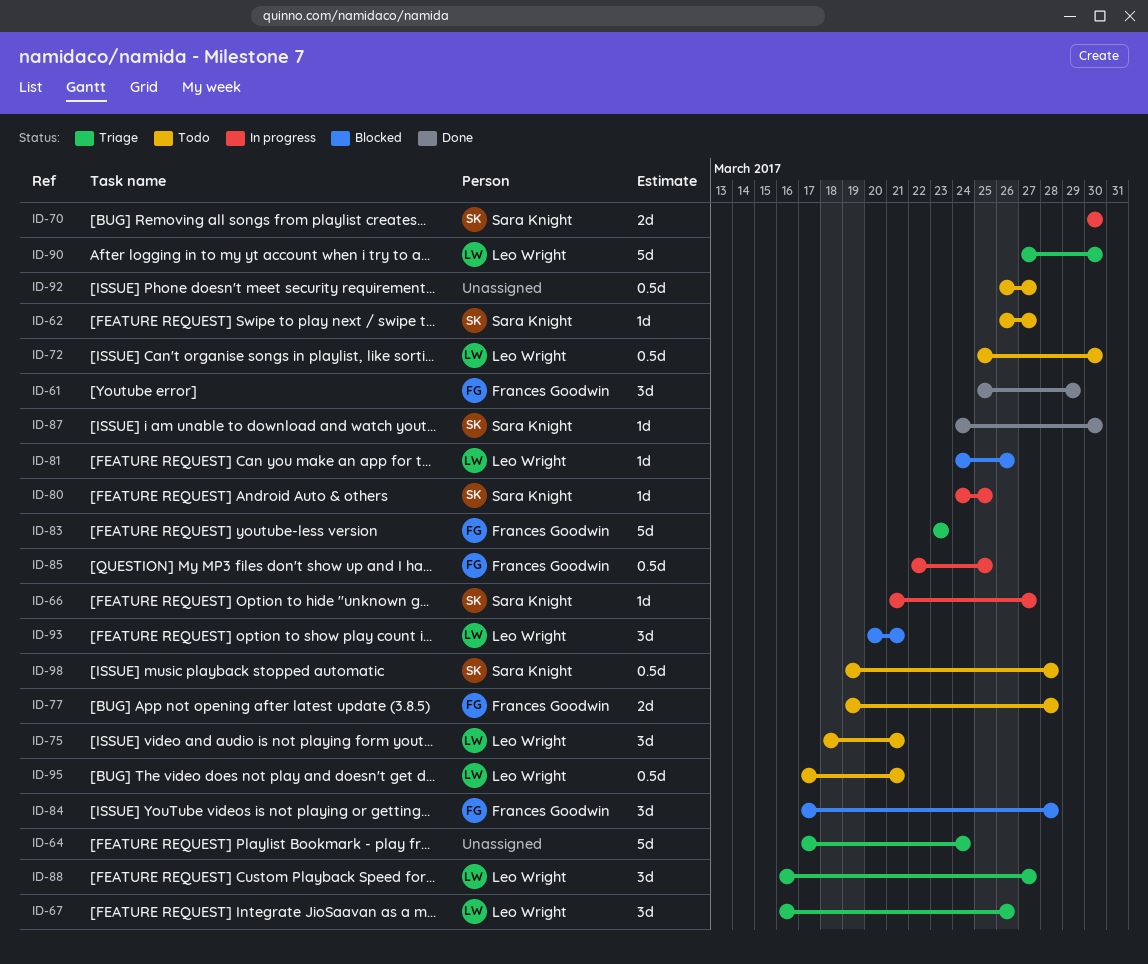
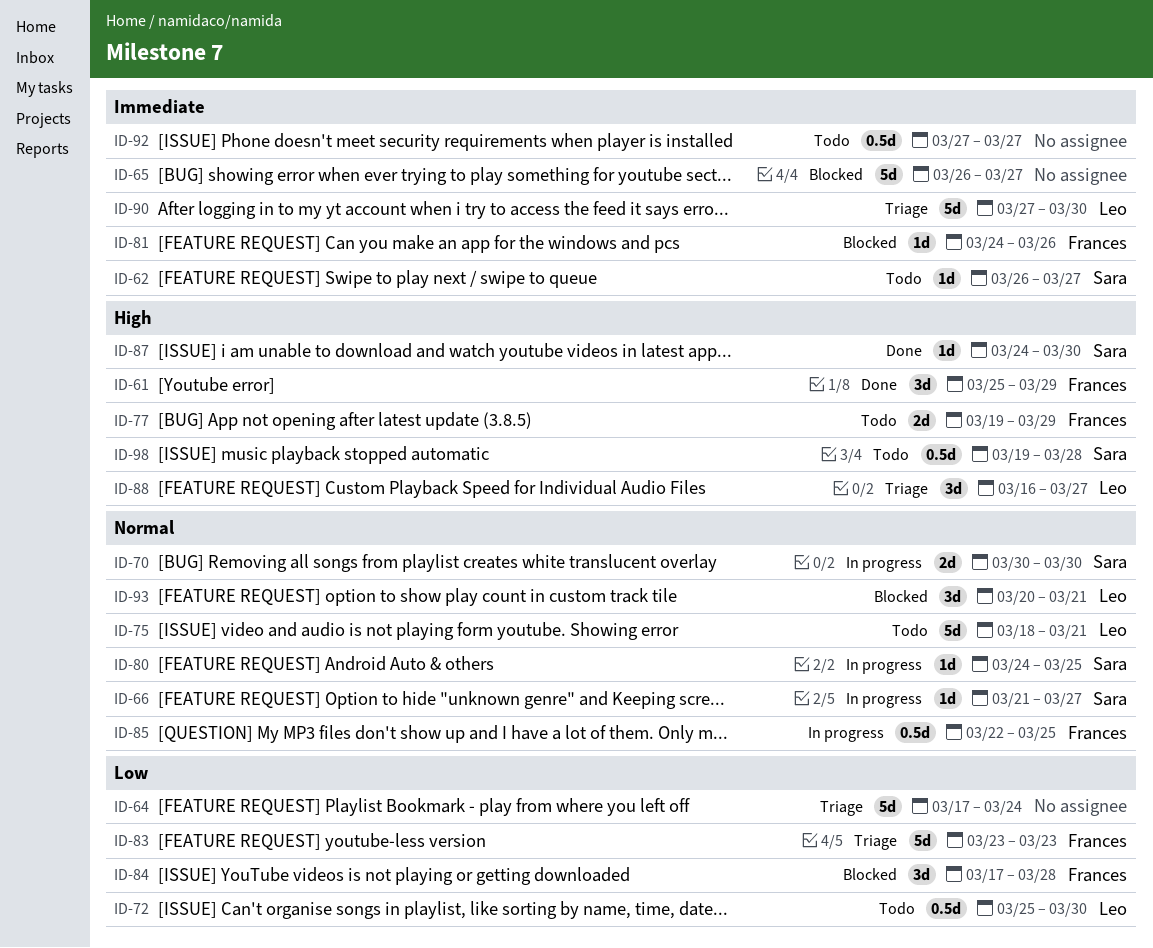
ID-65: none -> present
ID-67: present -> none
ID-75, estimate: 3d -> 5d
ID-77, due: Mar 28 -> Mar 29
ID-81, owner: Leo Wright -> Frances Goodwin
ID-92, start: Mar 26 -> Mar 27
ID-95: present -> none

